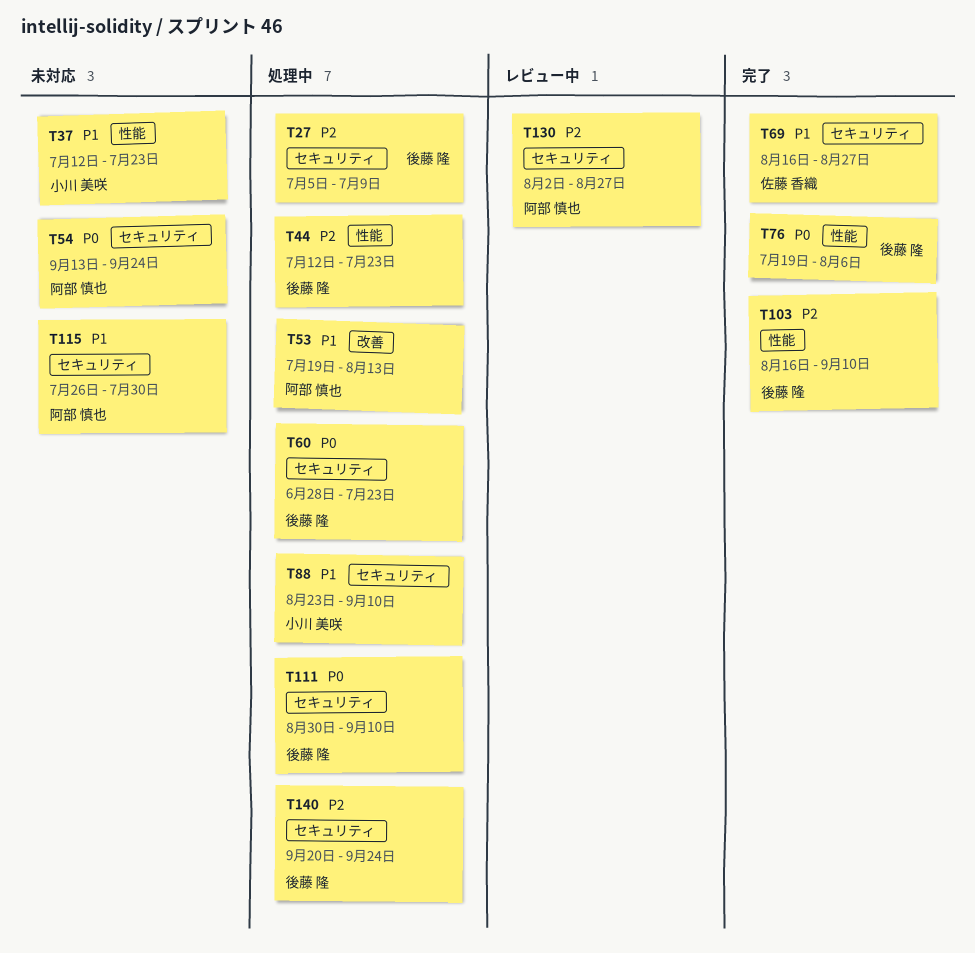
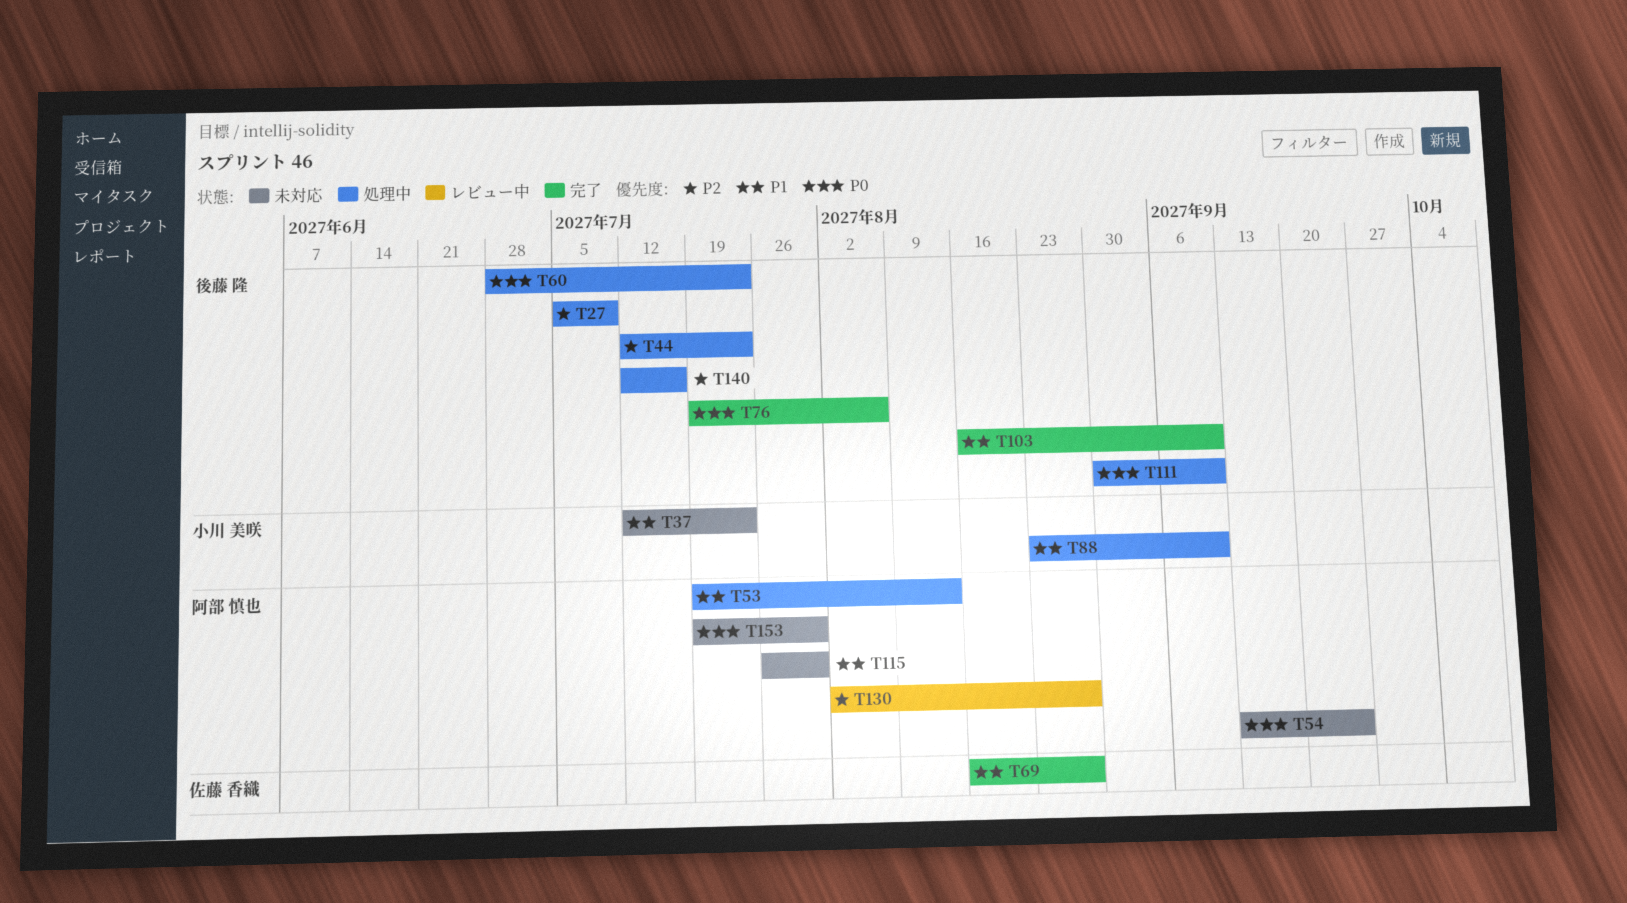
T103, priority: P2 -> P1
T140, start: Sep 20 -> Jul 12
T140, due: Sep 24 -> Jul 16
T153: none -> present

